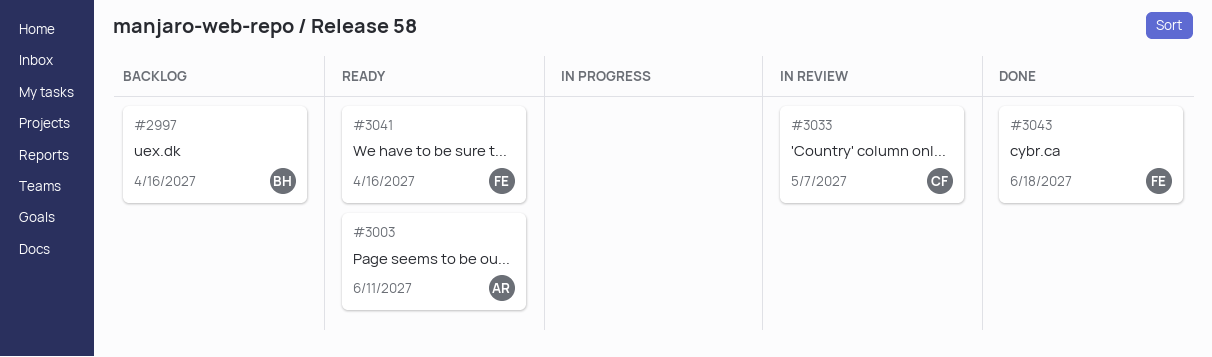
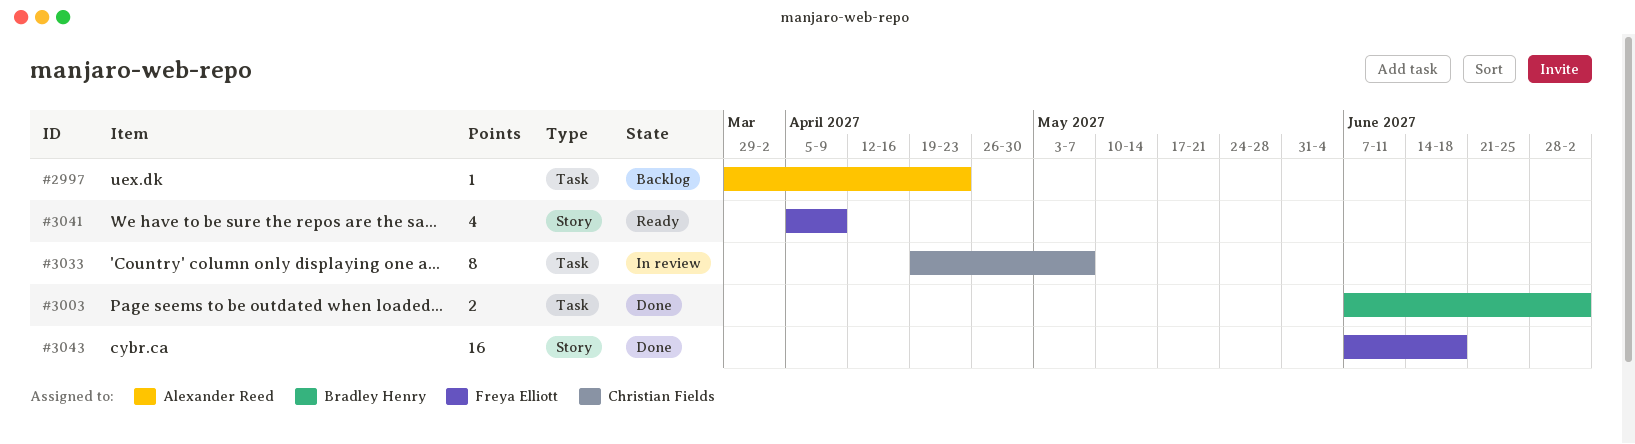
#2997, owner: Bradley Henry -> Alexander Reed
#2997, due: Apr 16 -> Apr 23
#3003, status: Ready -> Done
#3003, owner: Alexander Reed -> Bradley Henry
#3003, due: Jun 11 -> Jul 2
#3041, due: Apr 16 -> Apr 9

